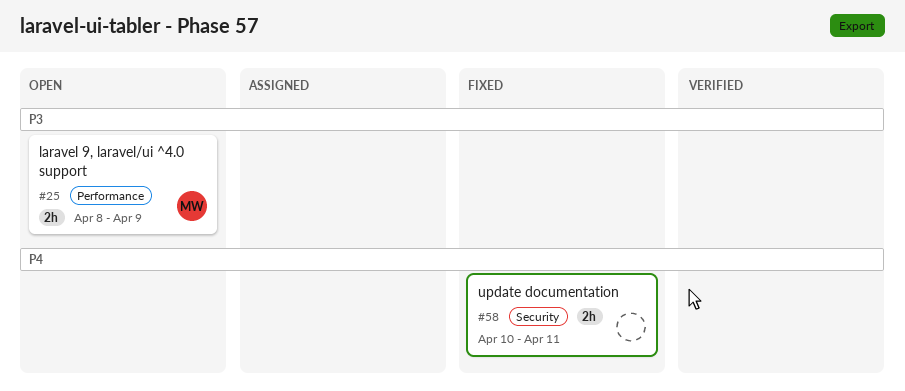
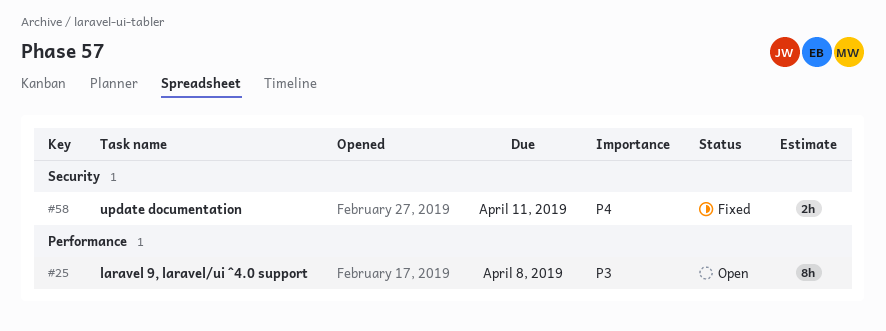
#25, estimate: 2h -> 8h
#25, due: Apr 9 -> Apr 8

